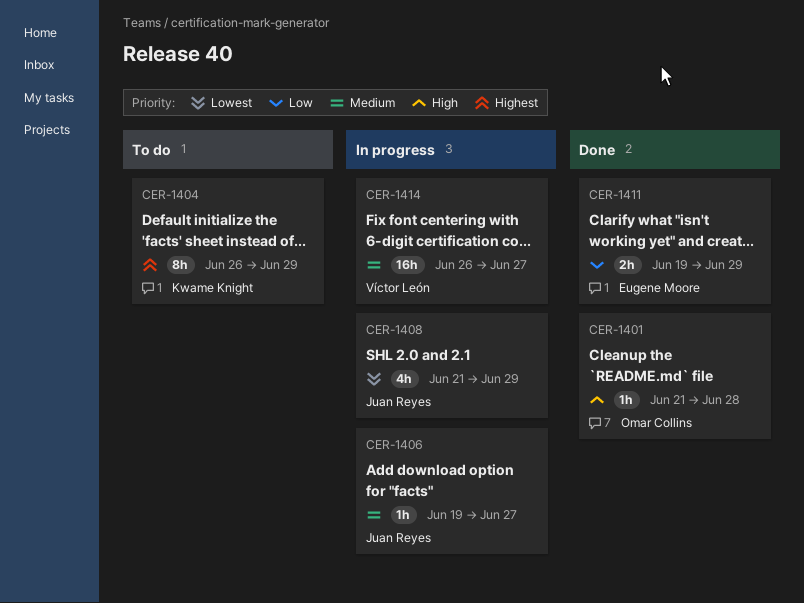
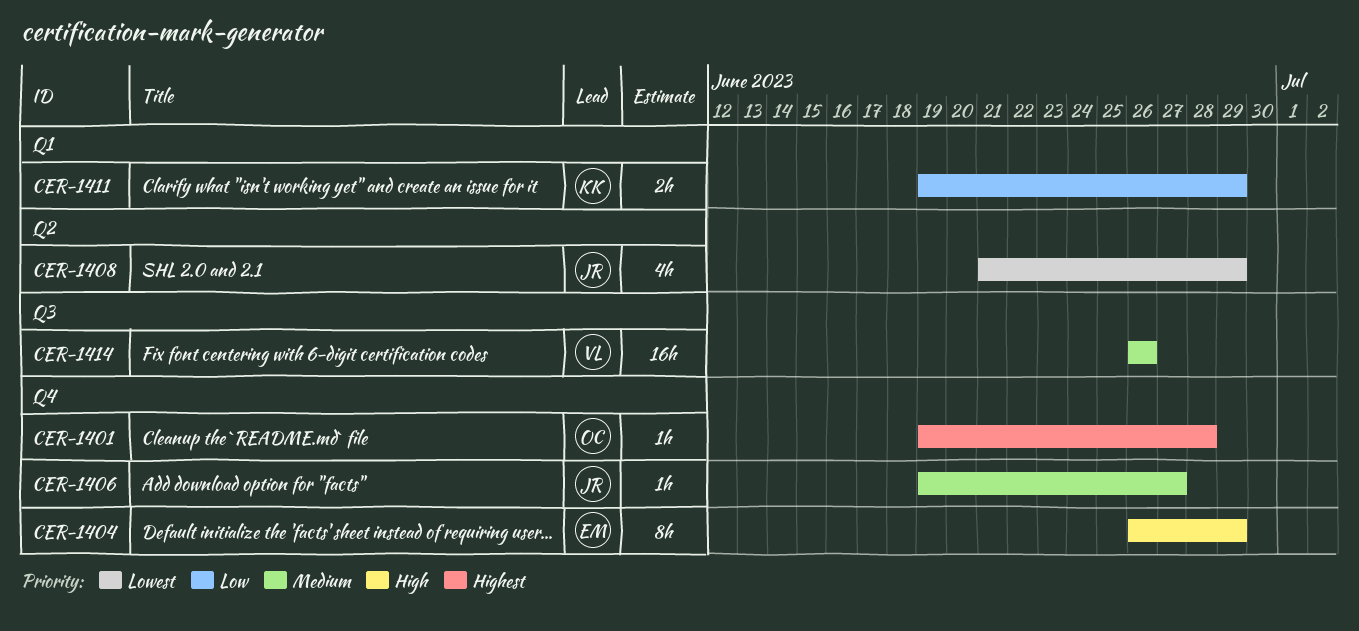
CER-1401, priority: High -> Highest
CER-1401, start: Jun 21 -> Jun 19
CER-1404, owner: Kwame Knight -> Eugene Moore
CER-1404, priority: Highest -> High
CER-1411, owner: Eugene Moore -> Kwame Knight
CER-1414, due: Jun 27 -> Jun 26

